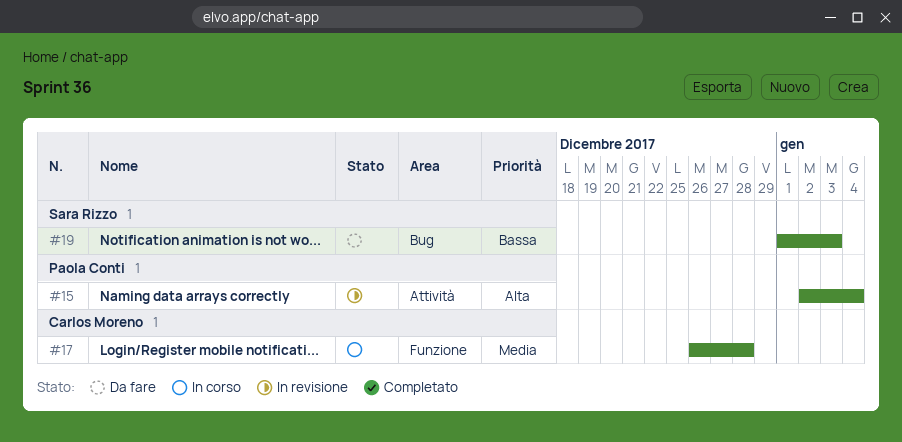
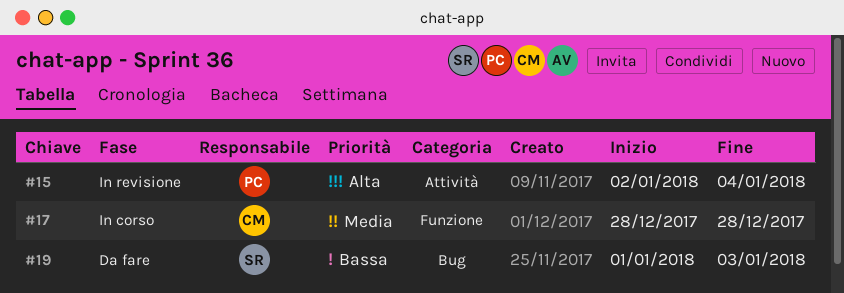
#17, start: Dec 26 -> Dec 28

